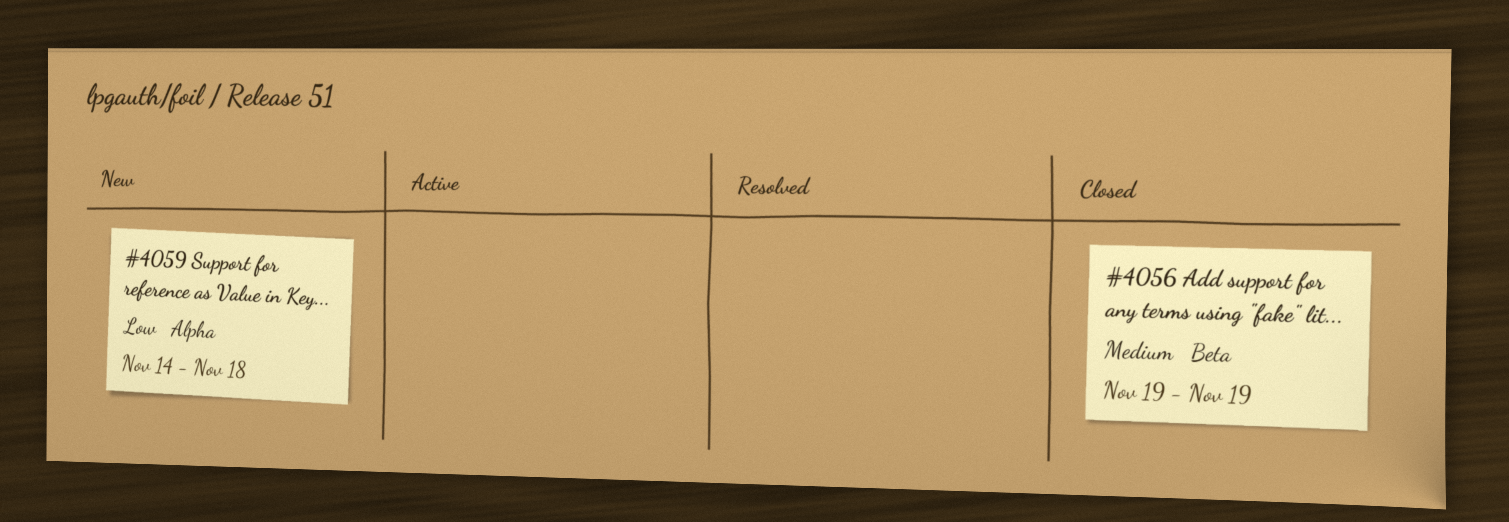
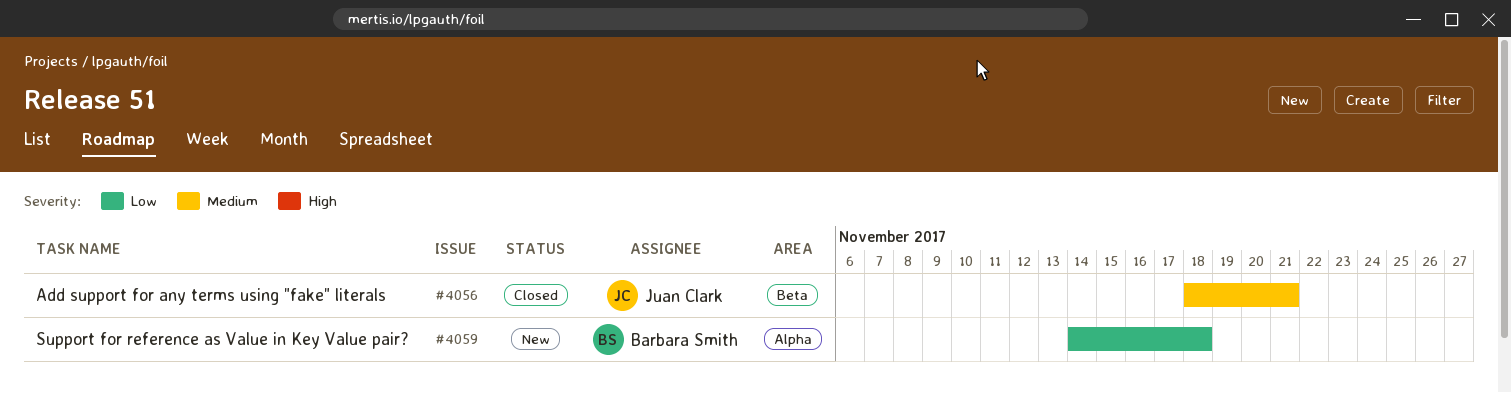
#4056, start: Nov 19 -> Nov 18
#4056, due: Nov 19 -> Nov 21

